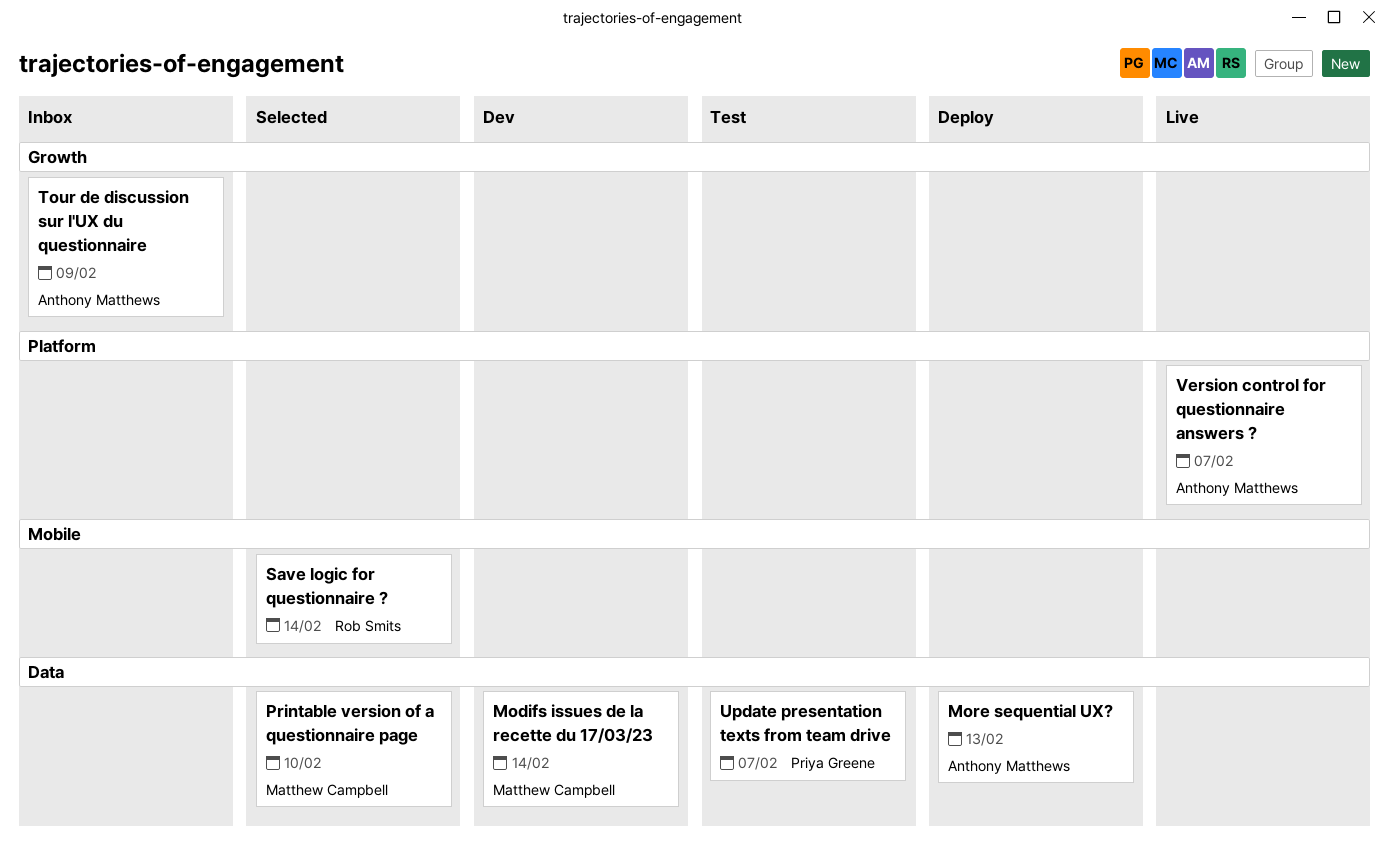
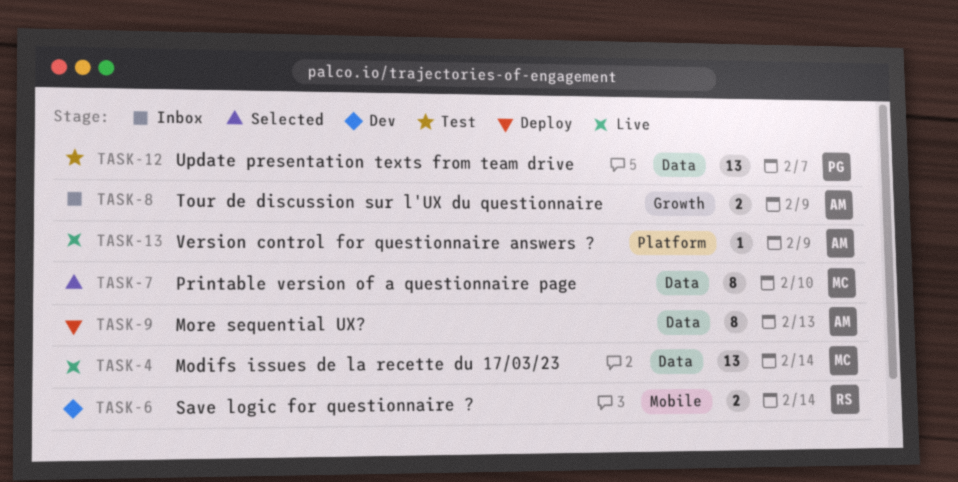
Modifs issues de la recette du 17/03/23, status: Dev -> Live
Save logic for questionnaire ?, status: Selected -> Dev
Version control for questionnaire answers ?, due: Feb 7 -> Feb 9

